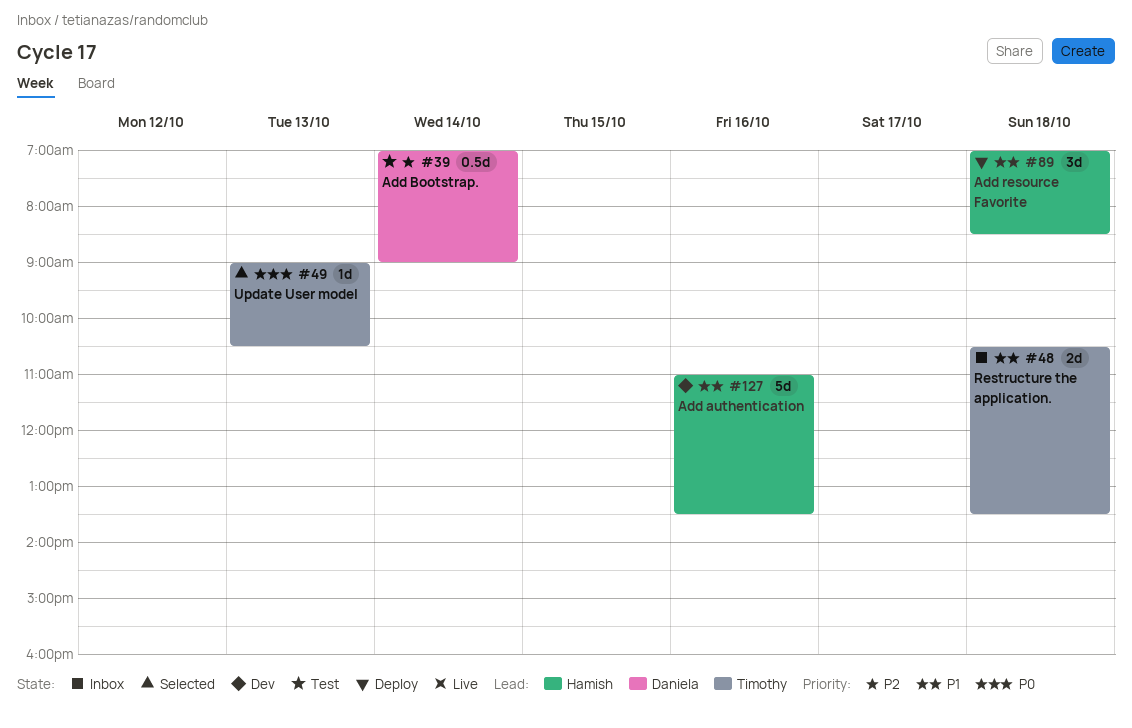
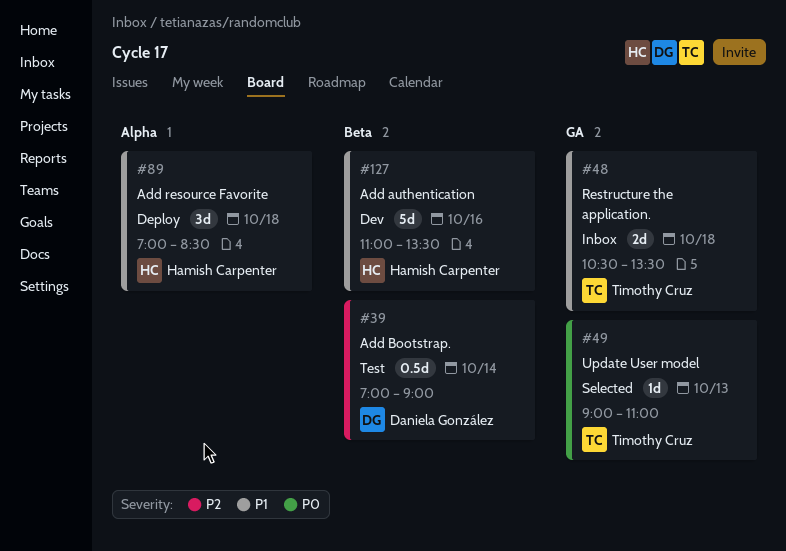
#49, ends: 10:30 -> 11:00

